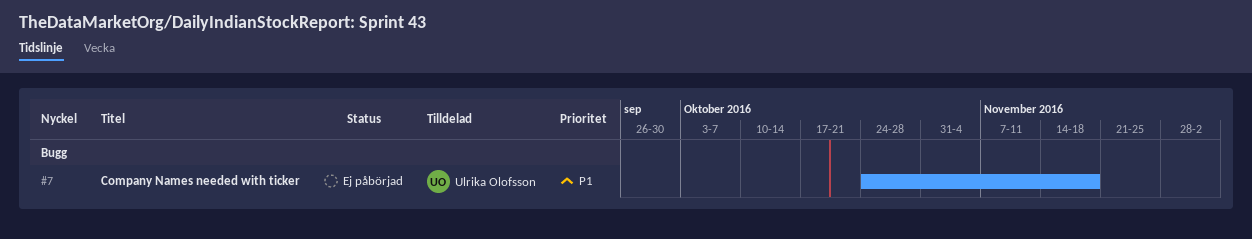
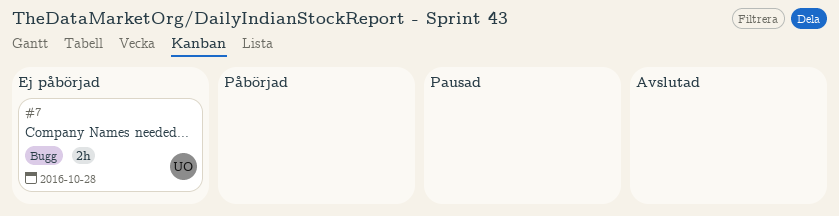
#7, due: Nov 18 -> Oct 28

